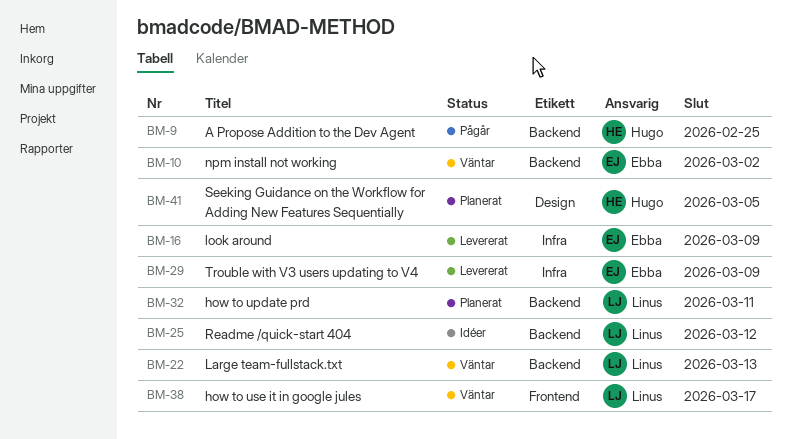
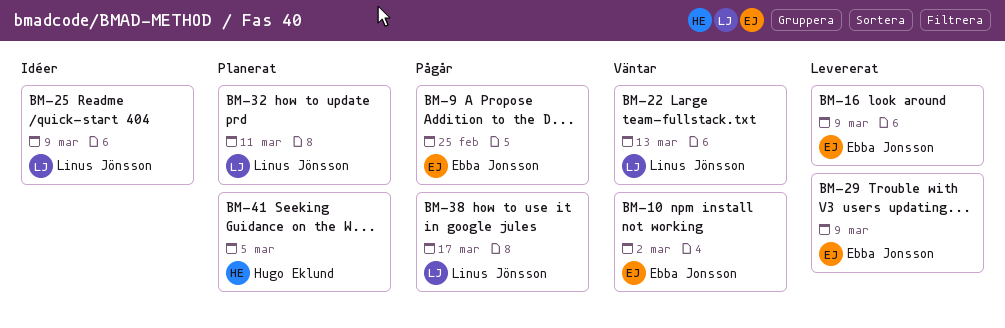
BM-9, owner: Hugo Eklund -> Ebba Jonsson
BM-25, due: Mar 12 -> Mar 9
BM-38, status: Väntar -> Pågår

